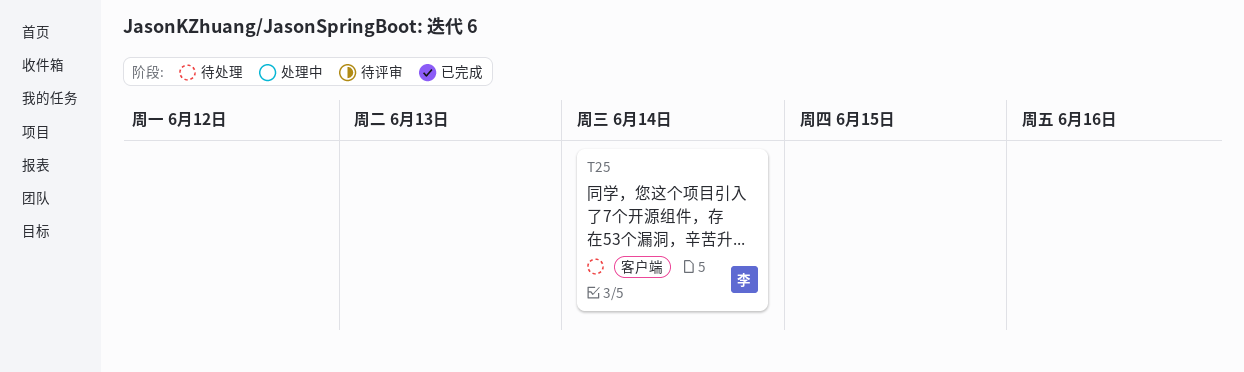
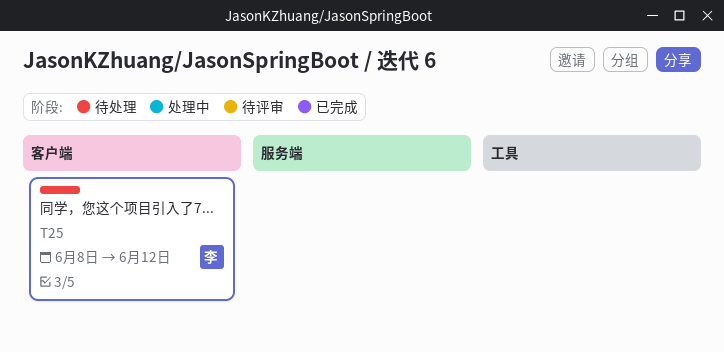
T25, due: Jun 14 -> Jun 12

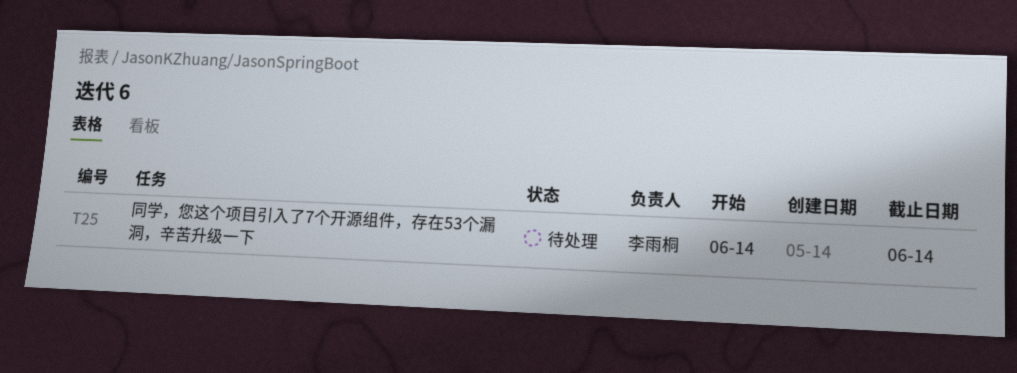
T25, start: Jun 8 -> Jun 14
T25, due: Jun 12 -> Jun 14

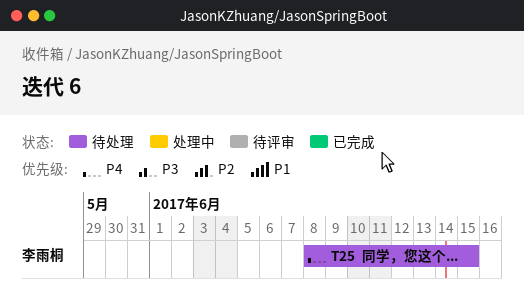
T25, start: Jun 14 -> Jun 8
T25, due: Jun 14 -> Jun 15

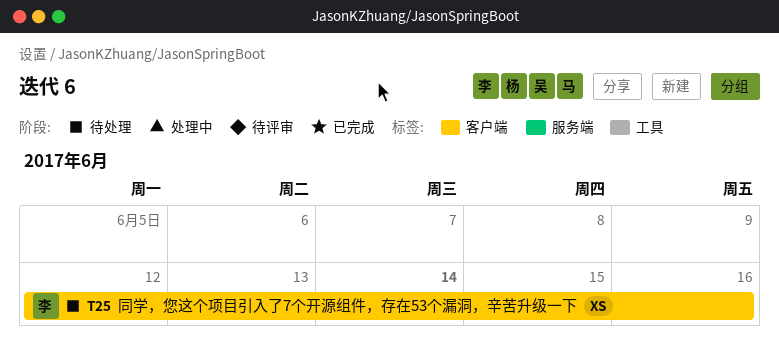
T25, start: Jun 8 -> Jun 12
T25, due: Jun 15 -> Jun 16

